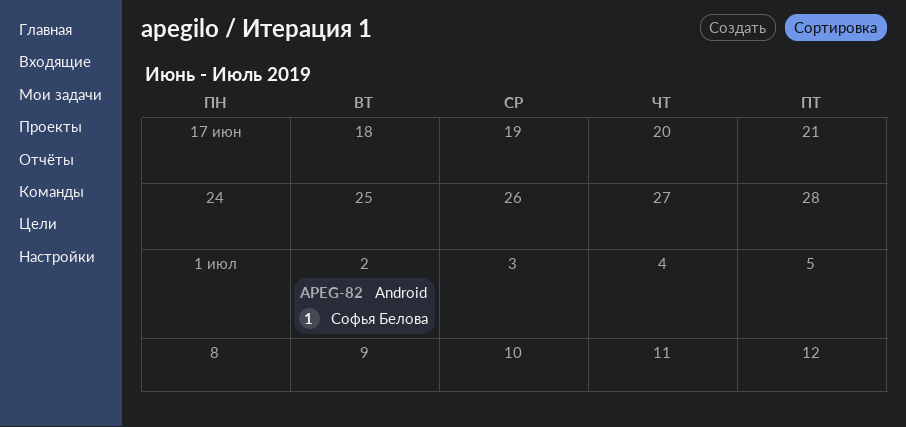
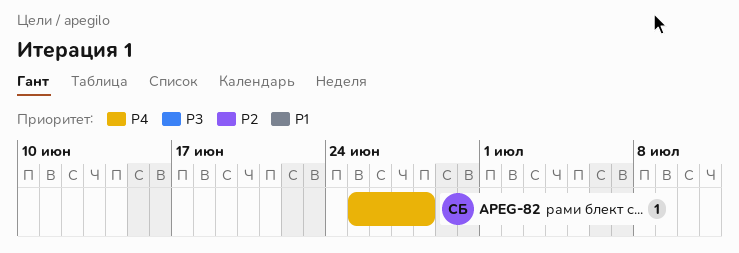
APEG-82, due: Jul 2 -> Jun 28

